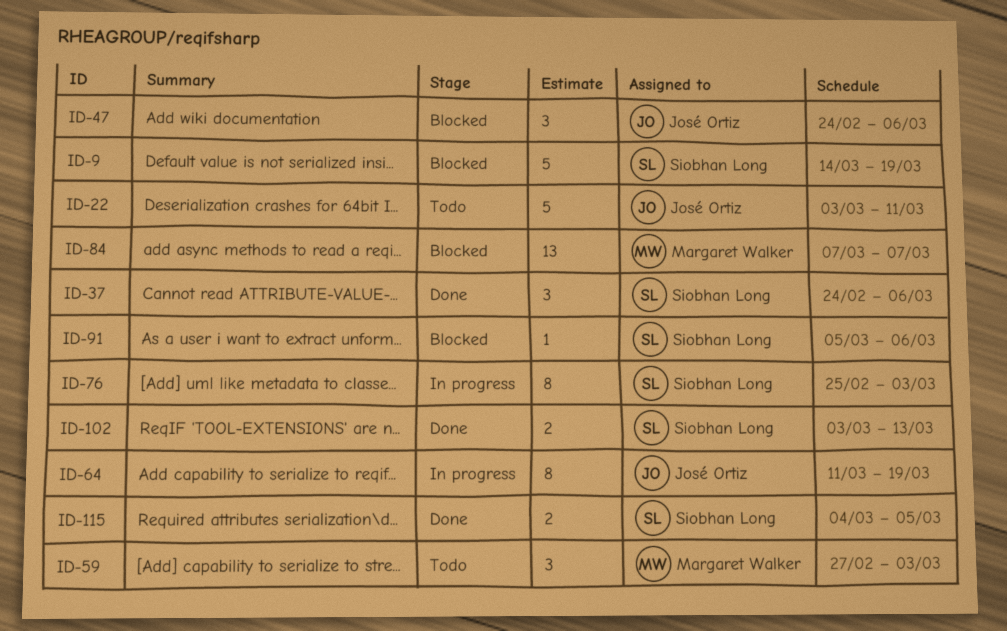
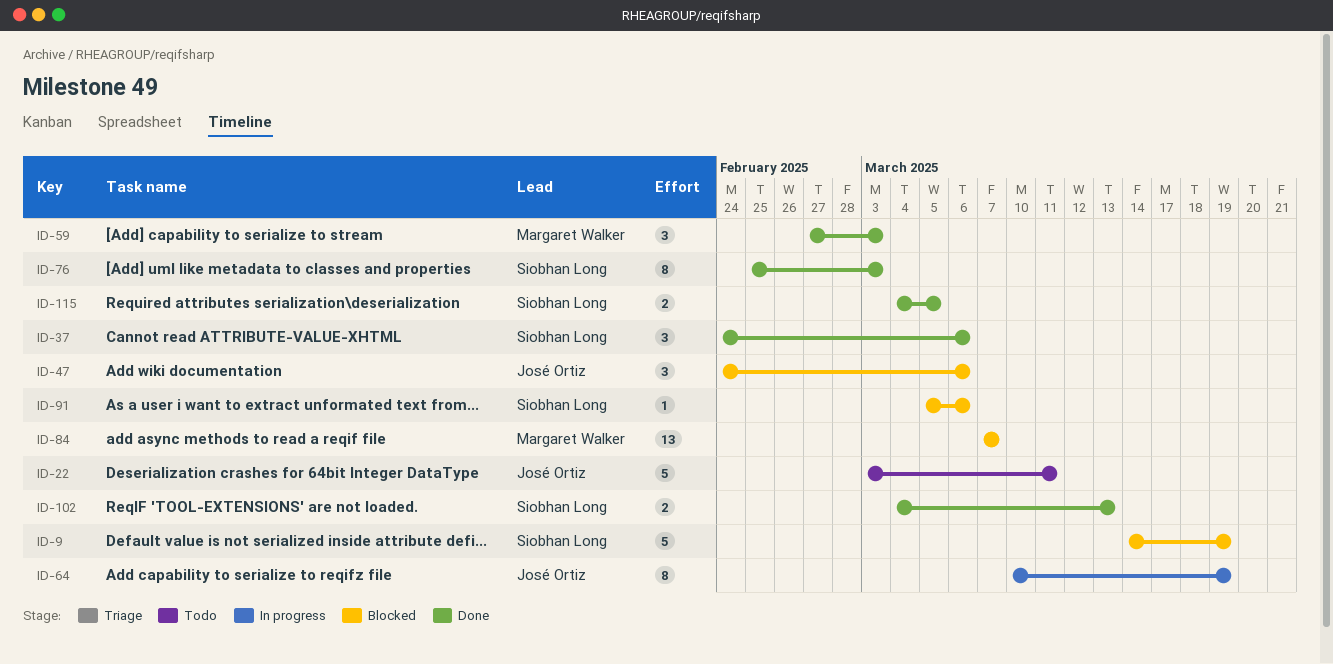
ID-59, status: Todo -> Done
ID-64, start: Mar 11 -> Mar 10
ID-76, status: In progress -> Done
ID-102, start: Mar 3 -> Mar 4

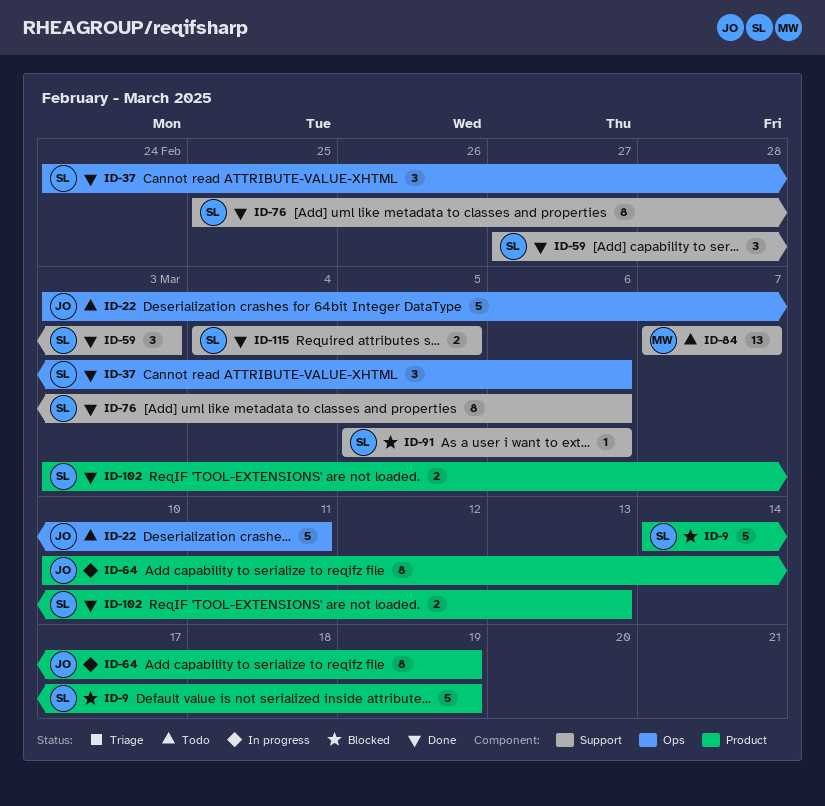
ID-47: present -> none
ID-59, owner: Margaret Walker -> Siobhan Long
ID-76, due: Mar 3 -> Mar 6
ID-84, status: Blocked -> Todo
ID-102, start: Mar 4 -> Mar 3

